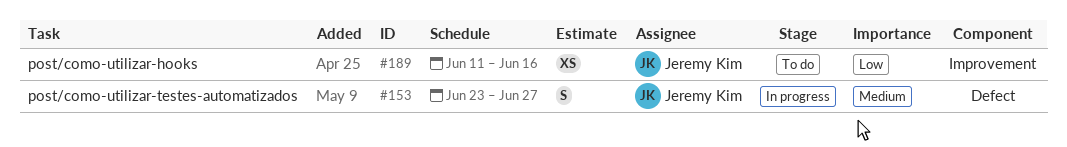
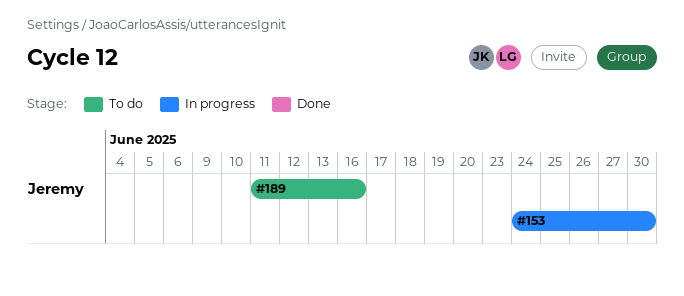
#153, start: Jun 23 -> Jun 24
#153, due: Jun 27 -> Jun 30

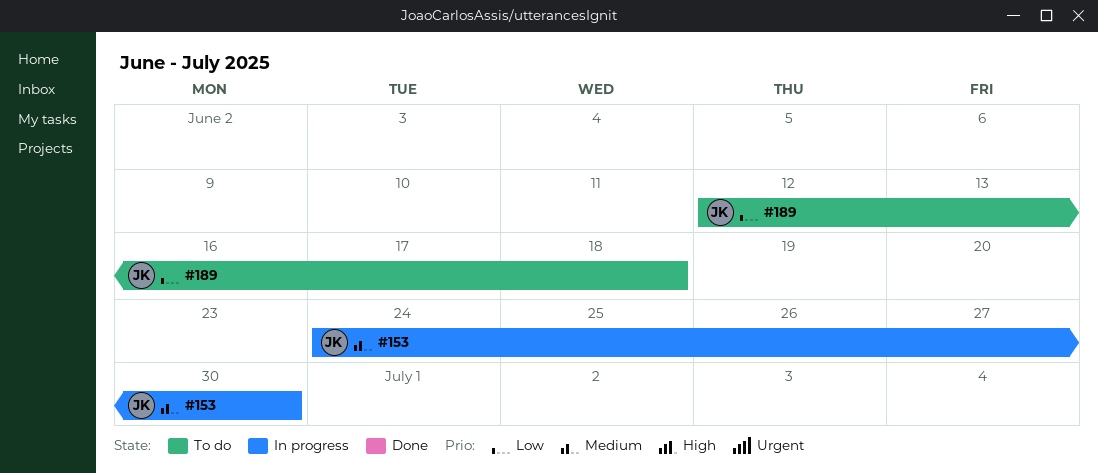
#189, start: Jun 11 -> Jun 12
#189, due: Jun 16 -> Jun 18

